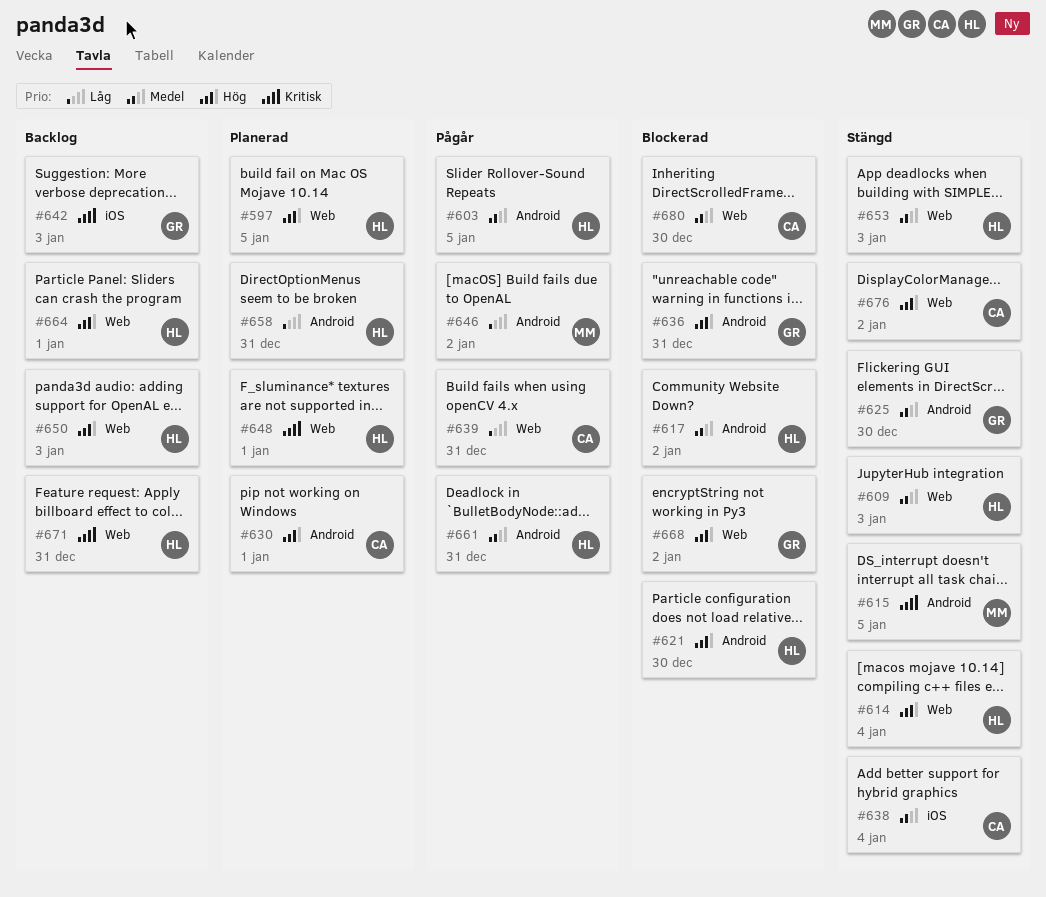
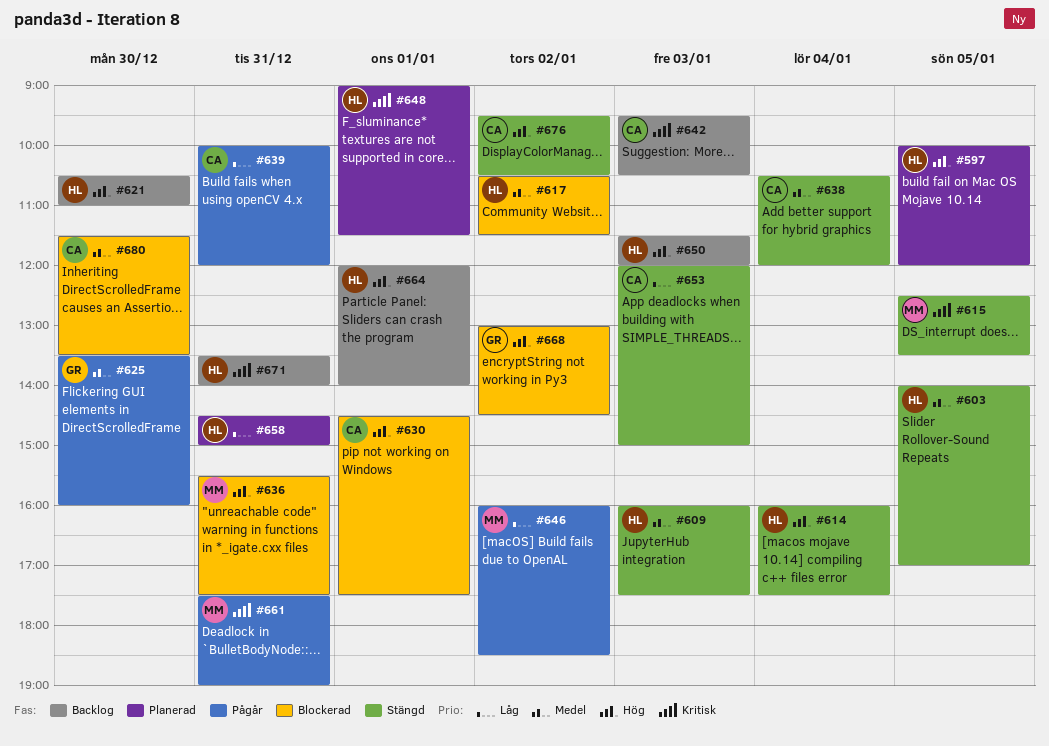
#603, status: Pågår -> Stängd
#621, status: Blockerad -> Backlog
#625, status: Stängd -> Pågår
#630, status: Planerad -> Blockerad
#636, owner: GR -> MM
#642, owner: GR -> CA
#653, owner: HL -> CA
#653, priority: Medel -> Låg
#661, owner: HL -> MM
#661, priority: Medel -> Kritisk

